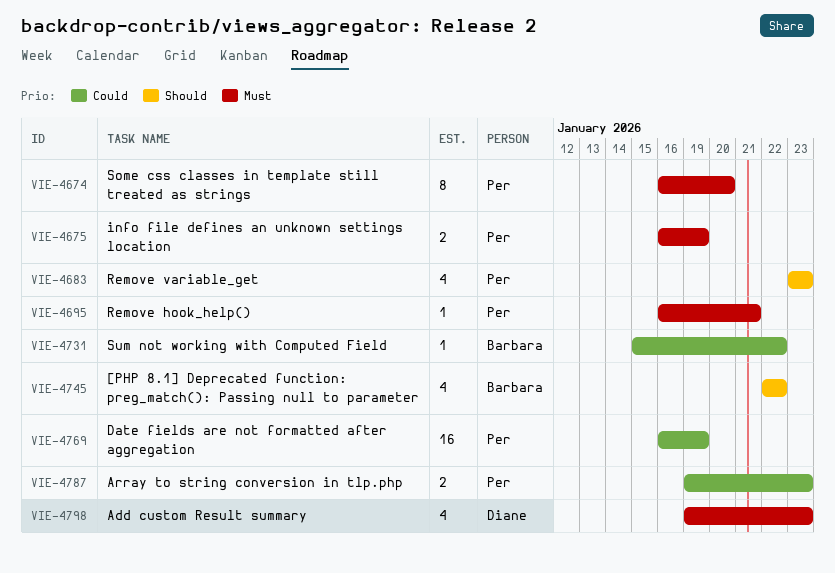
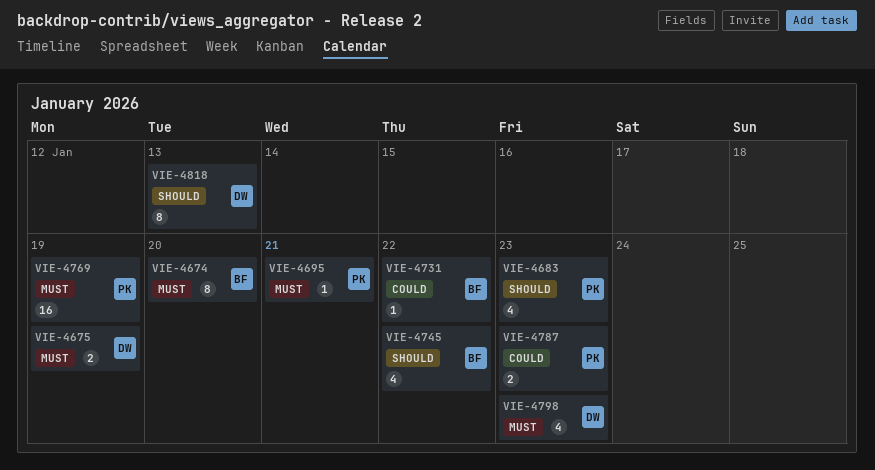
VIE-4674, owner: Per -> Barbara
VIE-4675, owner: Per -> Diane
VIE-4769, priority: Could -> Must
VIE-4818: none -> present

